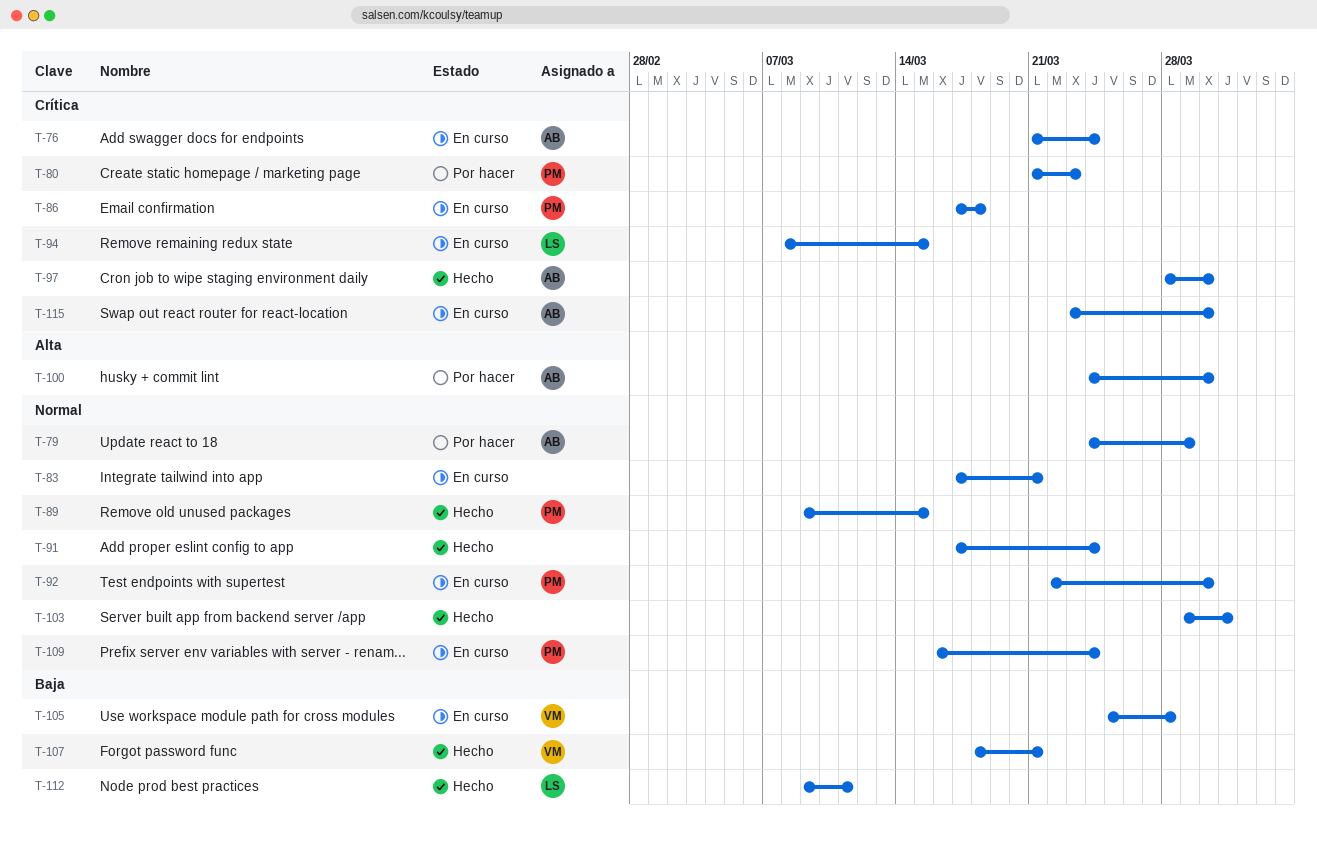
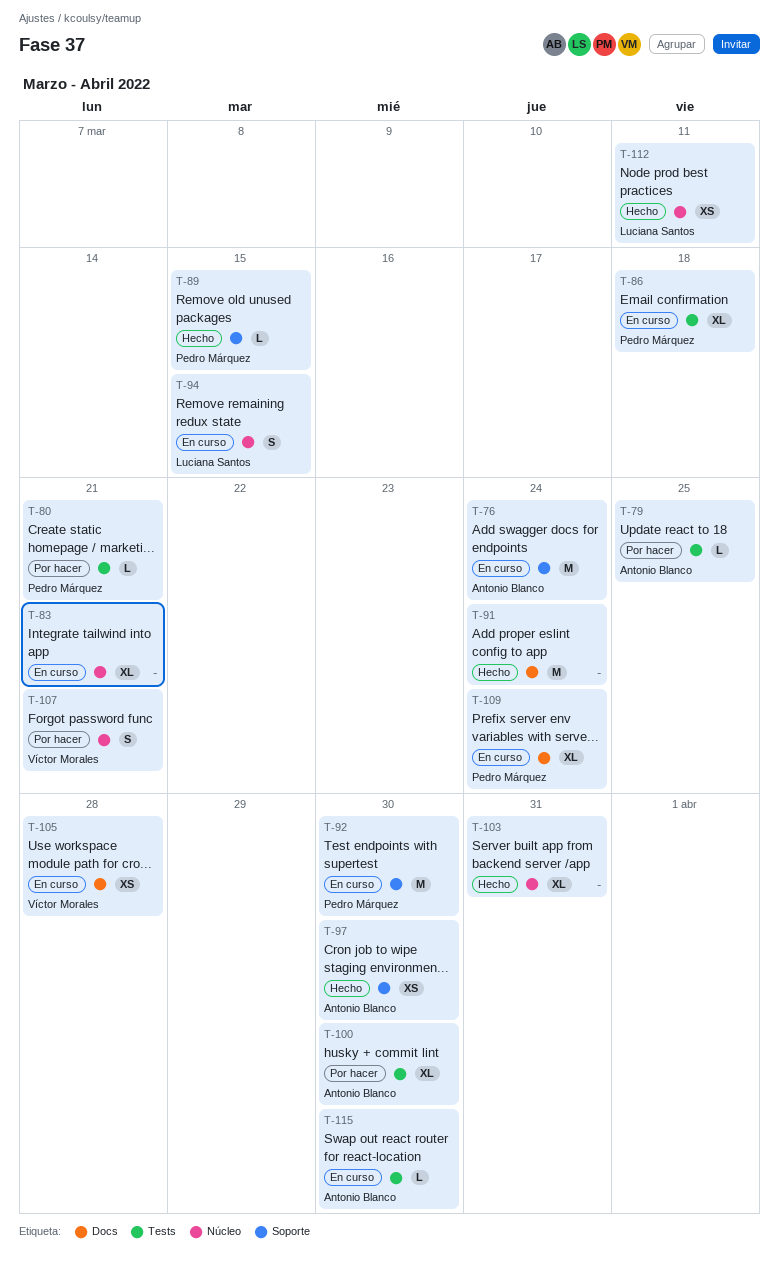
T-79, due: Mar 29 -> Mar 25
T-80, due: Mar 23 -> Mar 21
T-107, status: Hecho -> Por hacer

